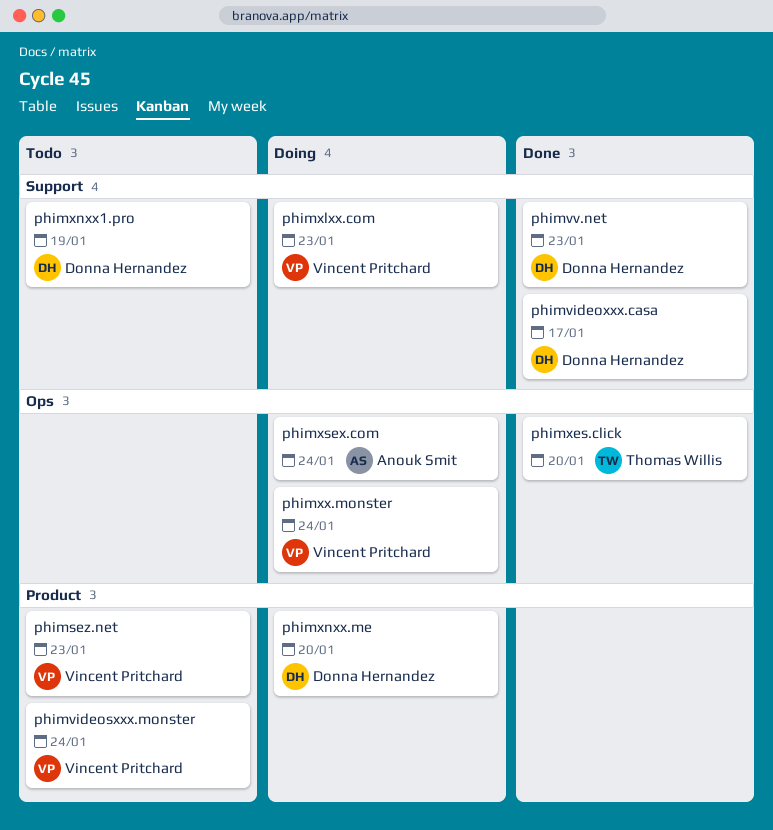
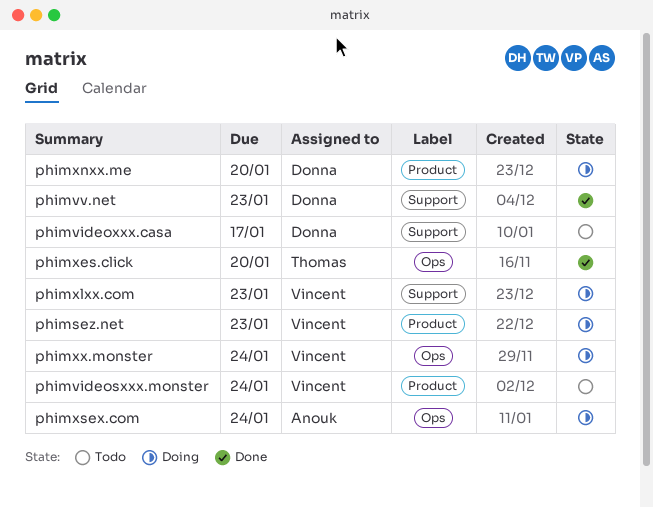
phimsez.net, status: Todo -> Doing
phimvideoxxx.casa, status: Done -> Todo
phimxnxx1.pro: present -> none

